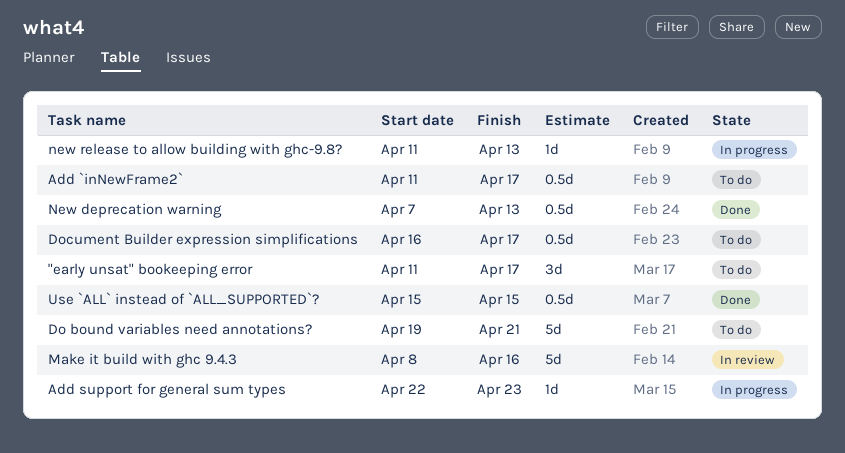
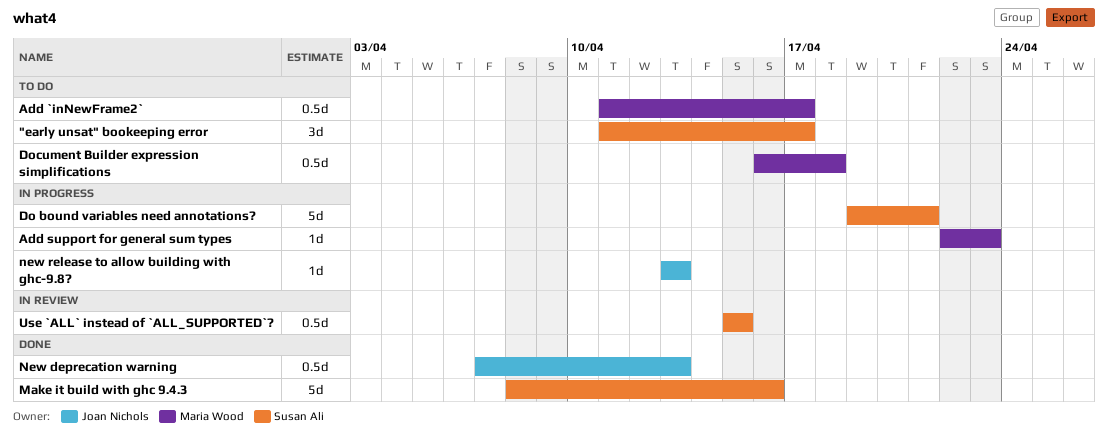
Do bound variables need annotations?, status: To do -> In progress
Document Builder expression simplifications, due: Apr 17 -> Apr 18
Make it build with ghc 9.4.3, status: In review -> Done
new release to allow building with ghc-9.8?, start: Apr 11 -> Apr 13
Use `ALL` instead of `ALL_SUPPORTED`?, status: Done -> In review

